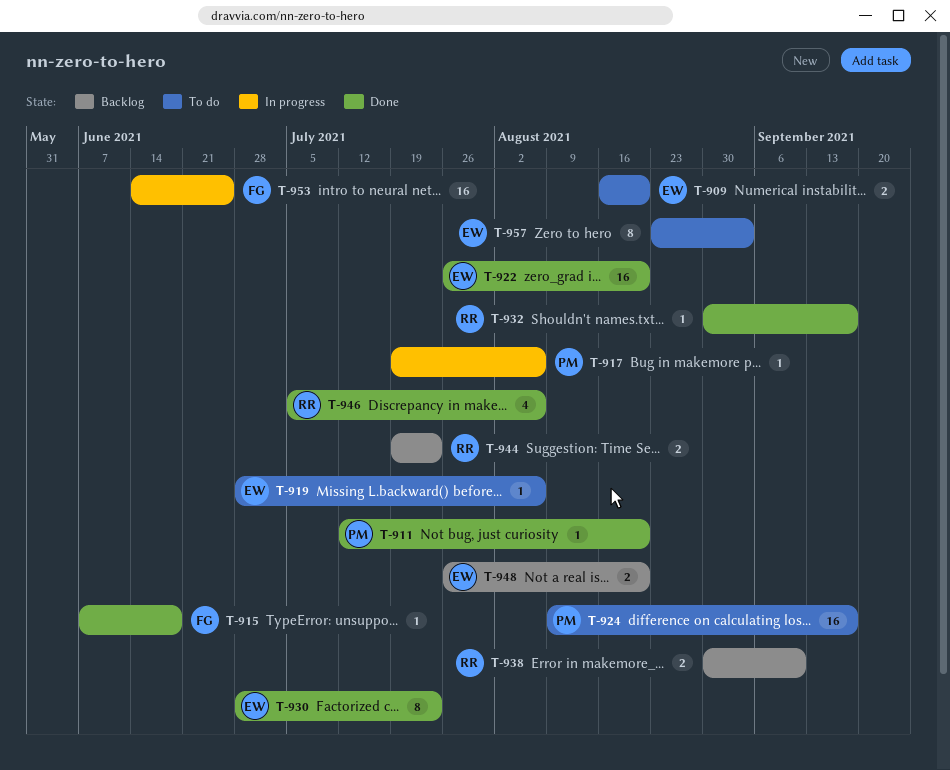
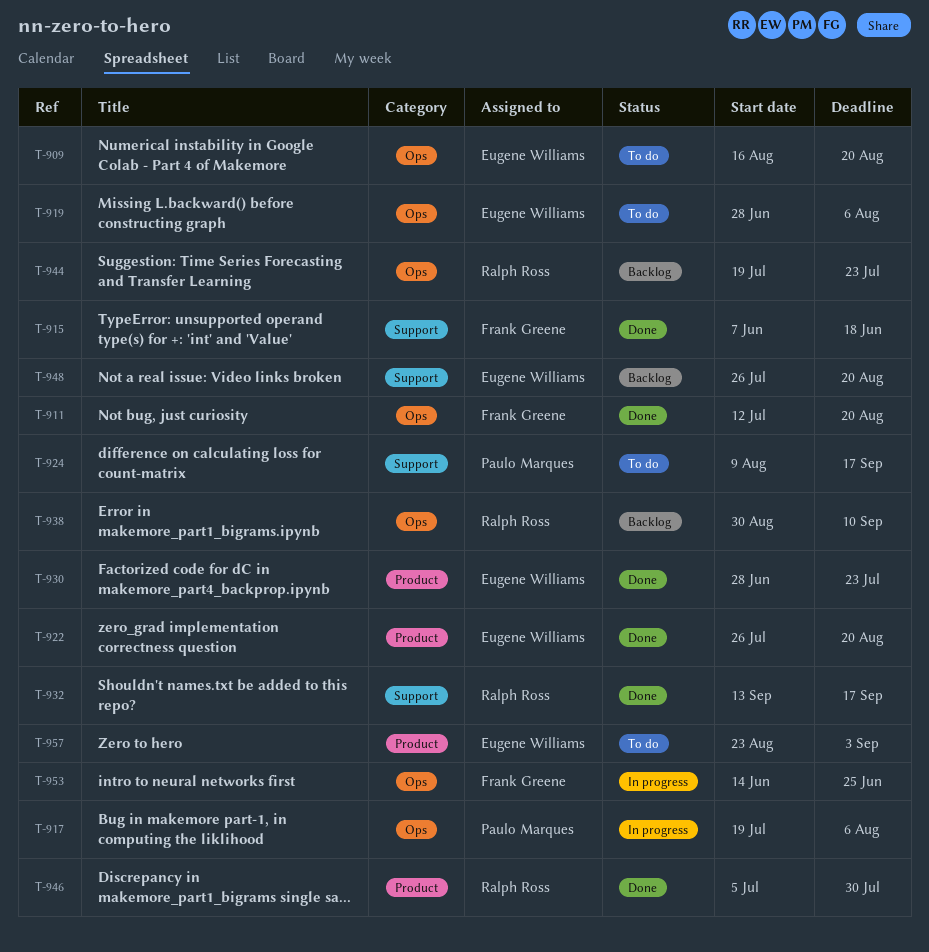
T-911, owner: Paulo Marques -> Frank Greene
T-932, start: Aug 30 -> Sep 13
T-946, due: Aug 6 -> Jul 30

